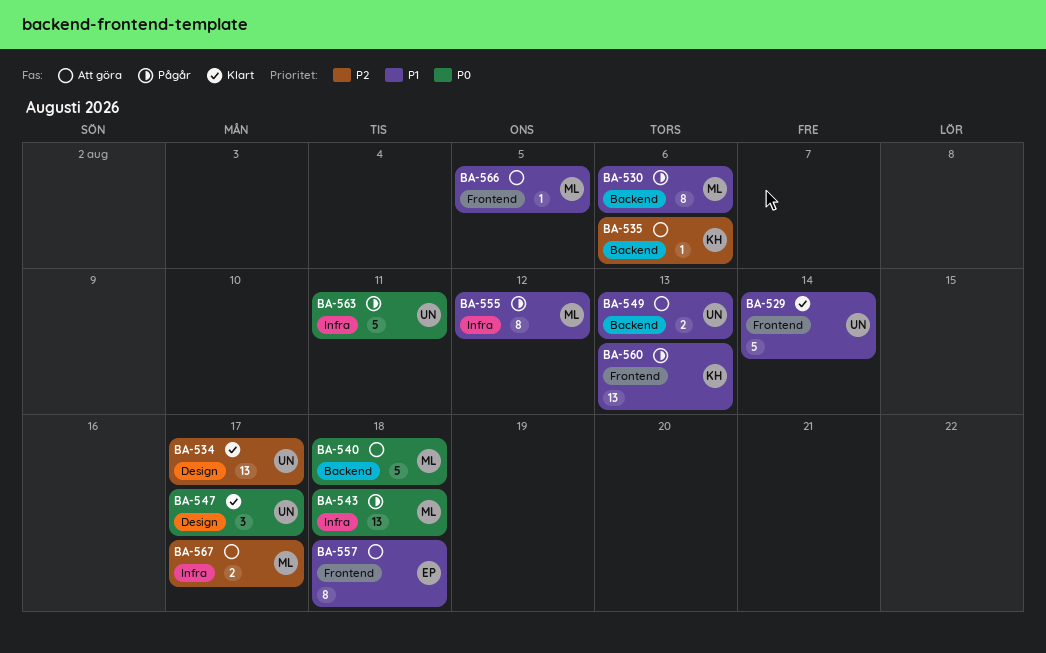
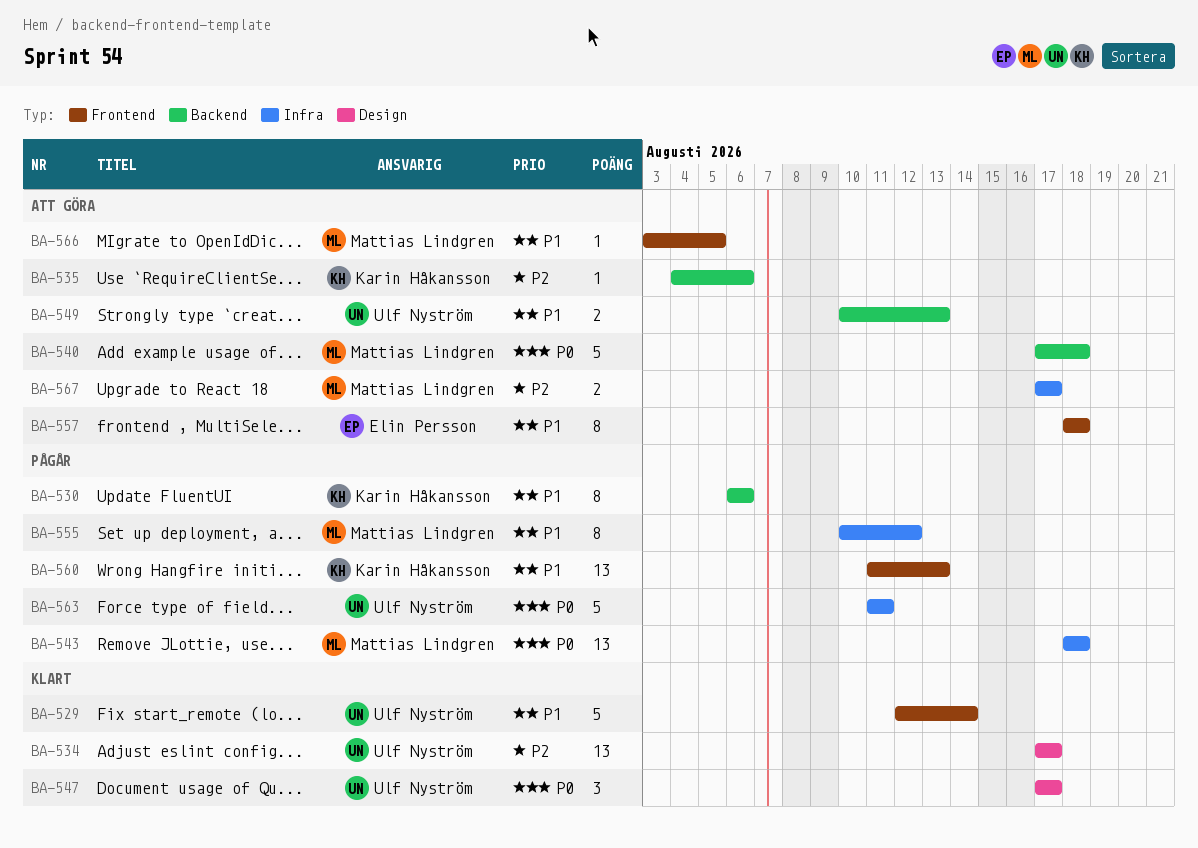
BA-530, owner: Mattias Lindgren -> Karin Håkansson

